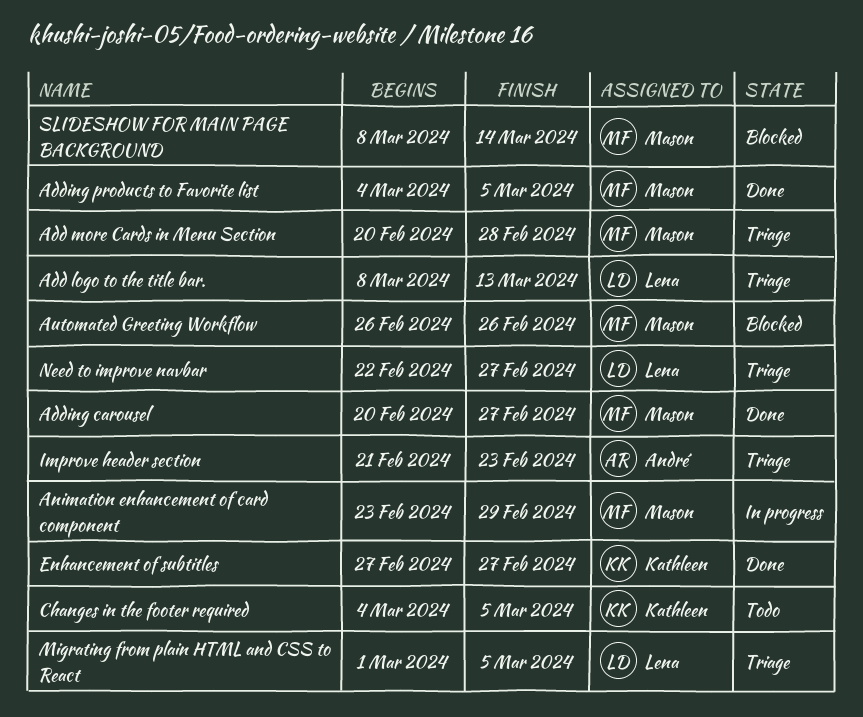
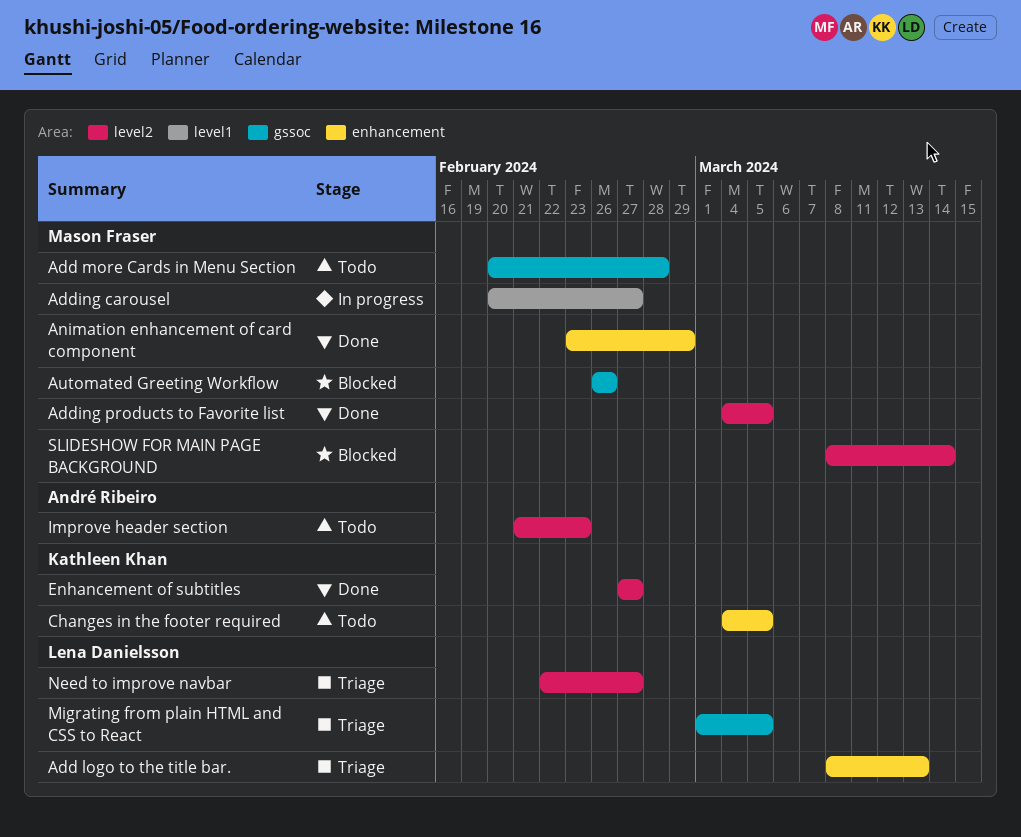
Add more Cards in Menu Section, status: Triage -> Todo
Adding carousel, status: Done -> In progress
Animation enhancement of card component, status: In progress -> Done
Improve header section, status: Triage -> Todo

